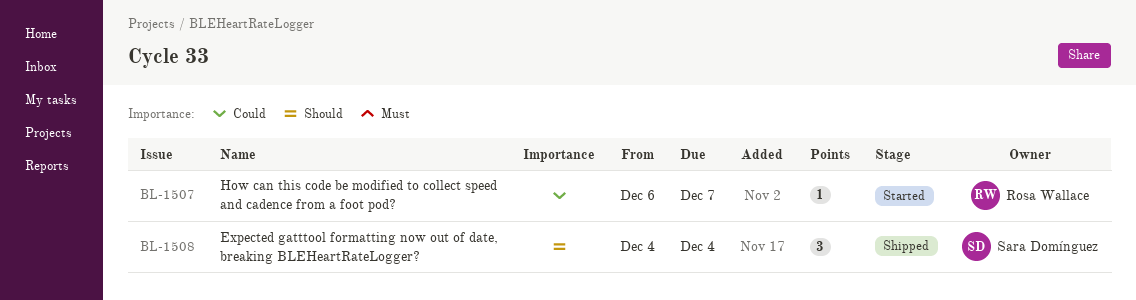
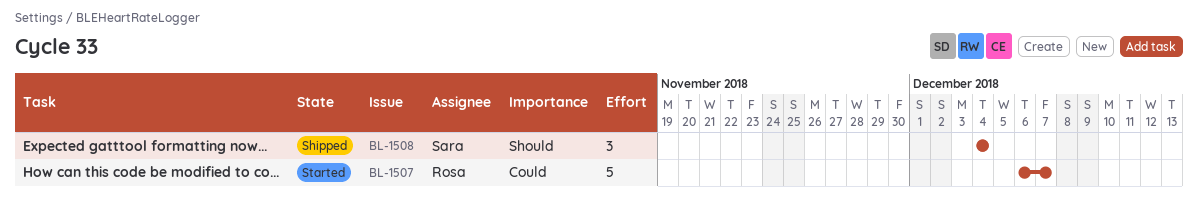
BL-1507, estimate: 1 -> 5

